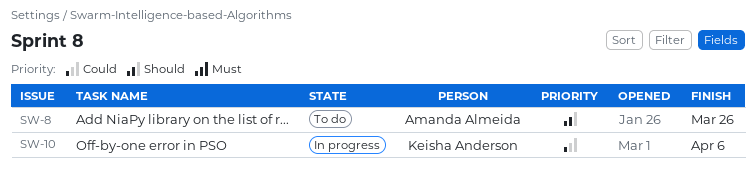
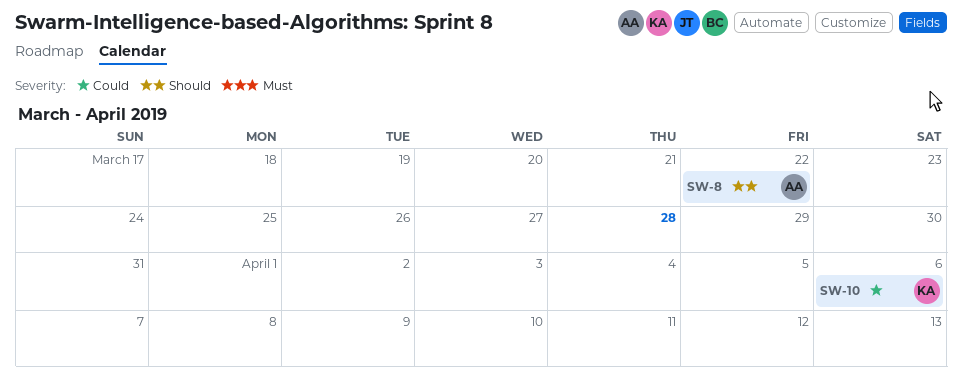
SW-8, due: Mar 26 -> Mar 22

